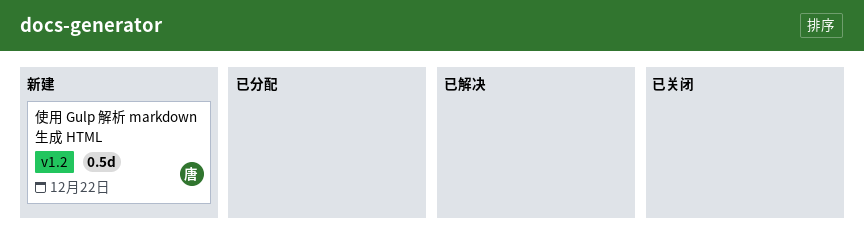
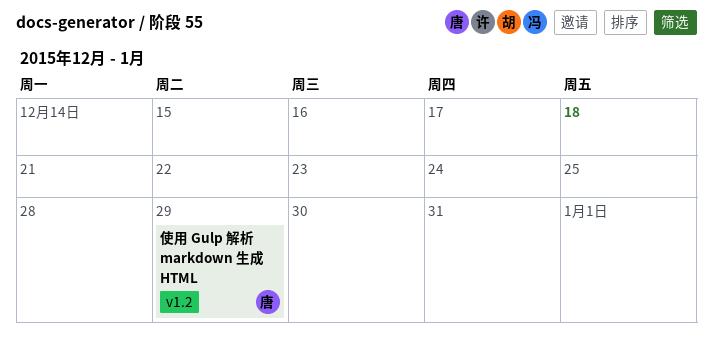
使用 Gulp 解析 markdown 生成 HTML, due: Dec 22 -> Dec 29

